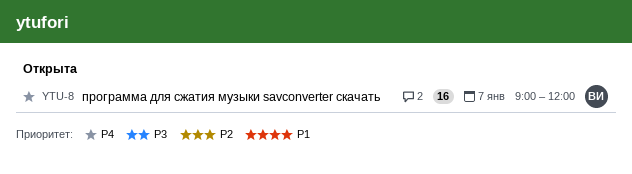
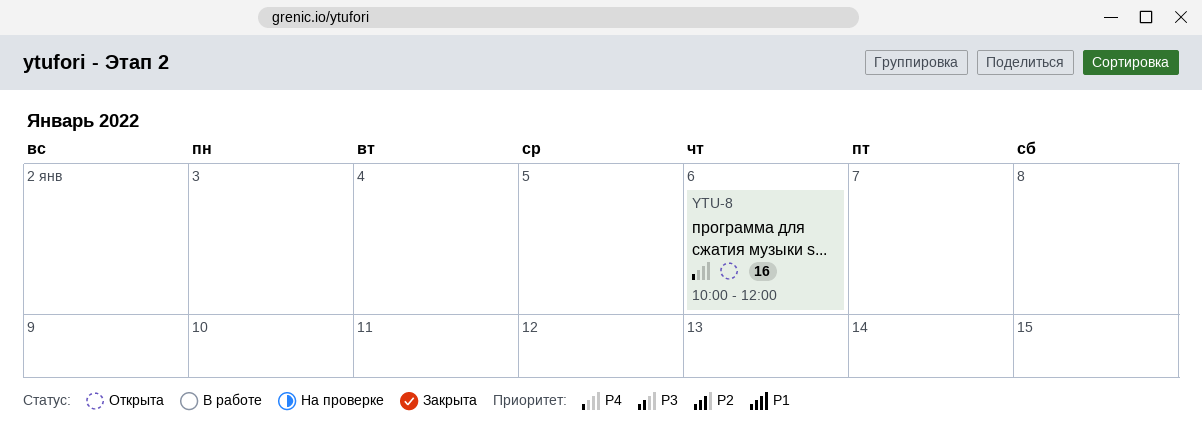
YTU-8, day: Jan 7 -> Jan 6
YTU-8, begins: 09:00 -> 10:00

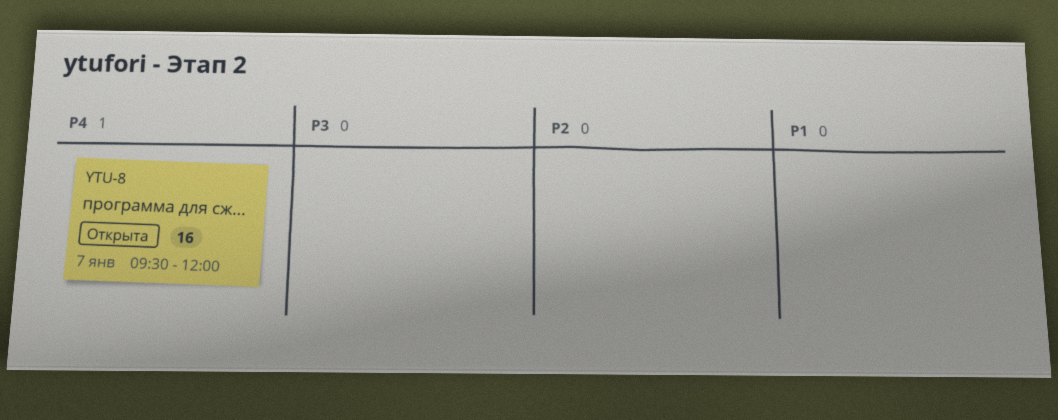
YTU-8, day: Jan 6 -> Jan 7
YTU-8, begins: 10:00 -> 09:30

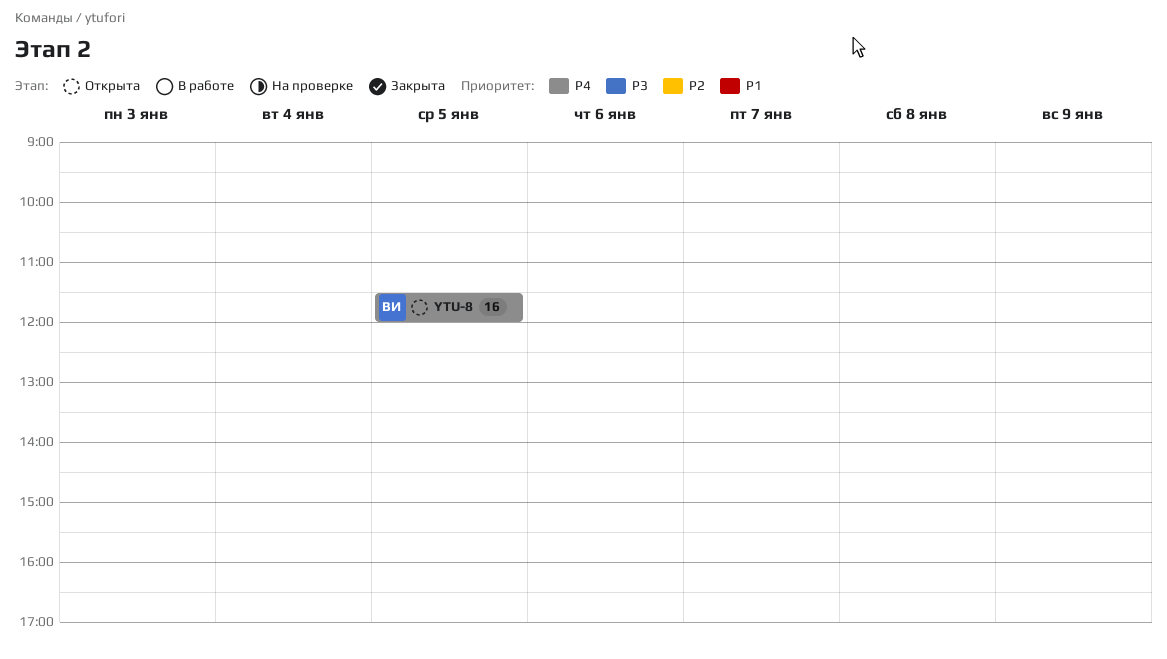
YTU-8, day: Jan 7 -> Jan 5
YTU-8, begins: 09:30 -> 11:30

